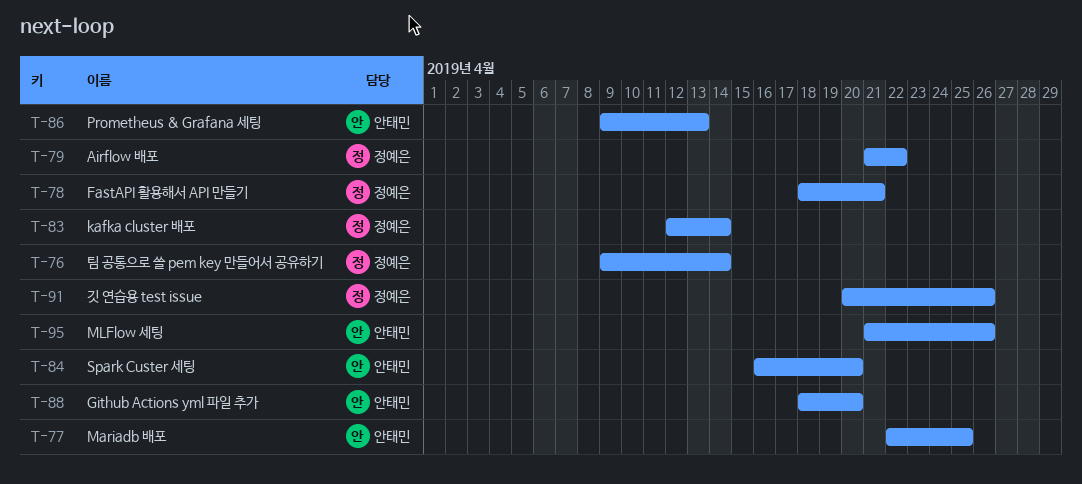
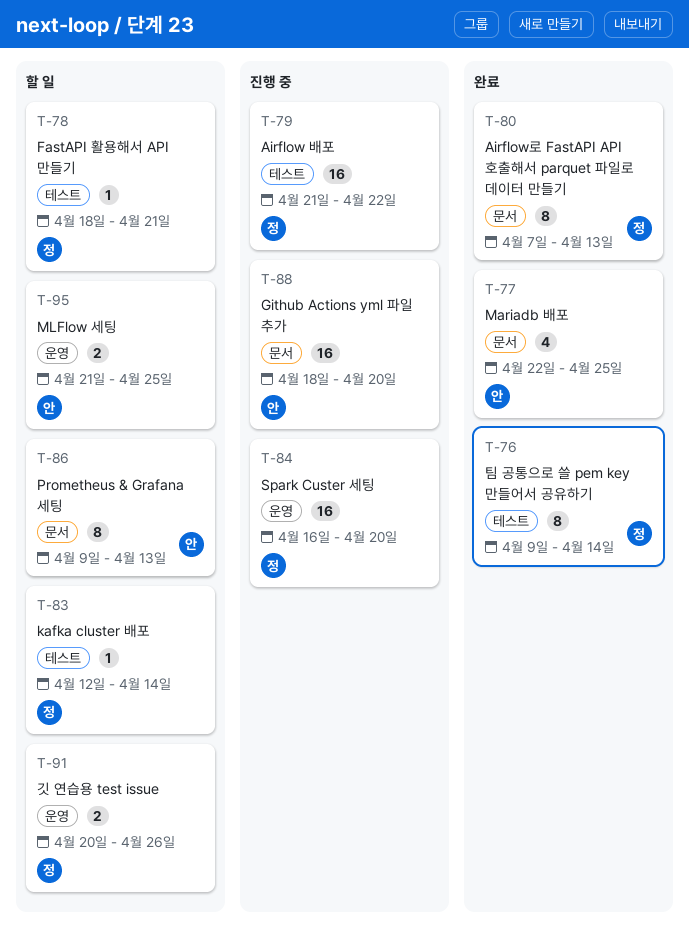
T-80: none -> present
T-84, owner: 안태민 -> 정예은
T-95, due: Apr 26 -> Apr 25

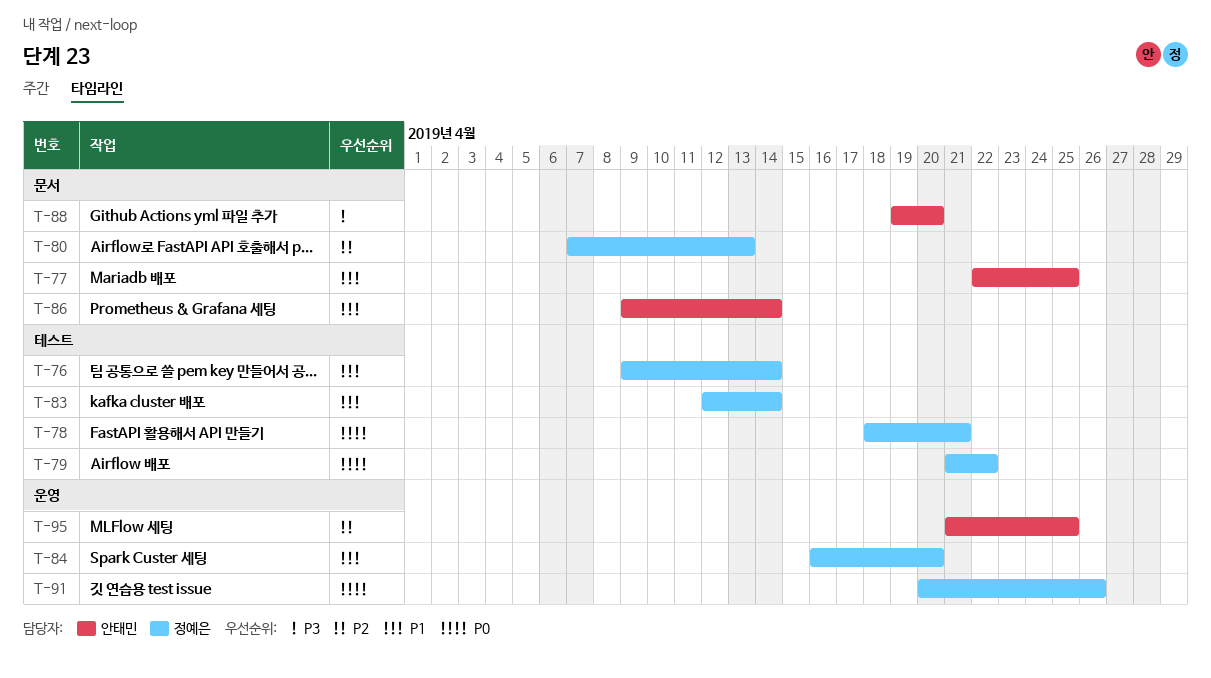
T-86, due: Apr 13 -> Apr 14
T-88, start: Apr 18 -> Apr 19

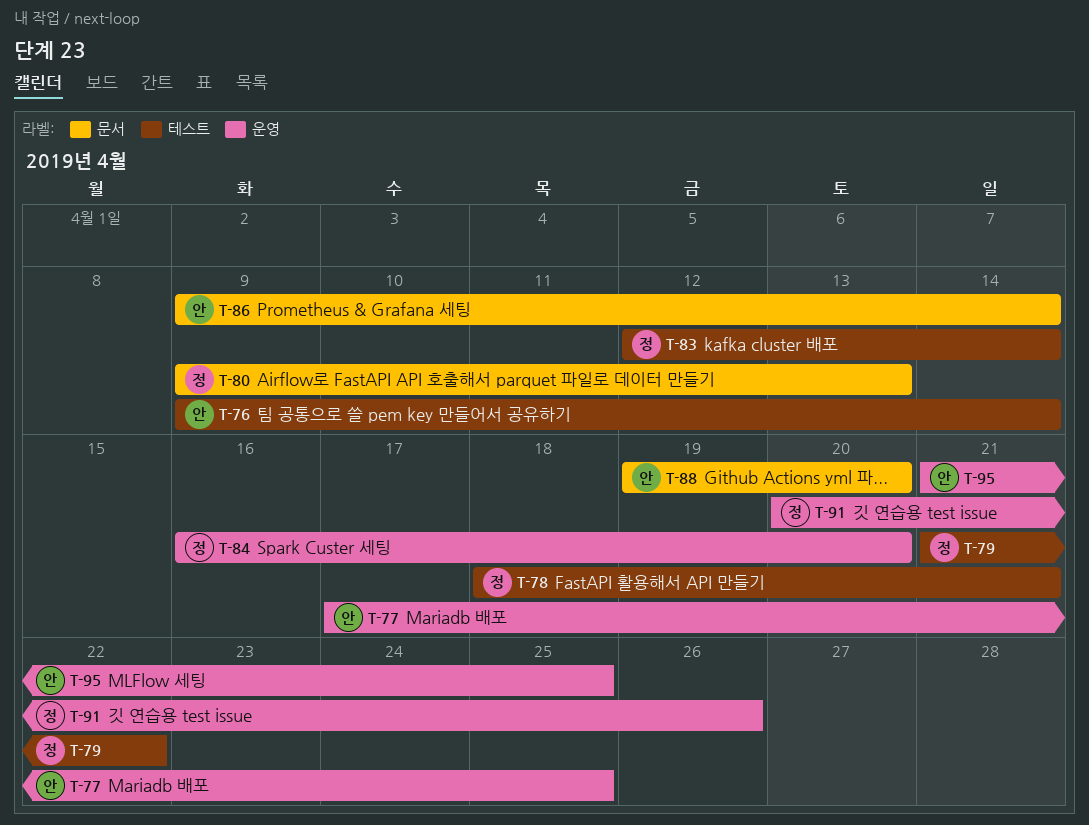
T-76, owner: 정예은 -> 안태민
T-77, label: 문서 -> 운영
T-77, start: Apr 22 -> Apr 17
T-80, start: Apr 7 -> Apr 9

